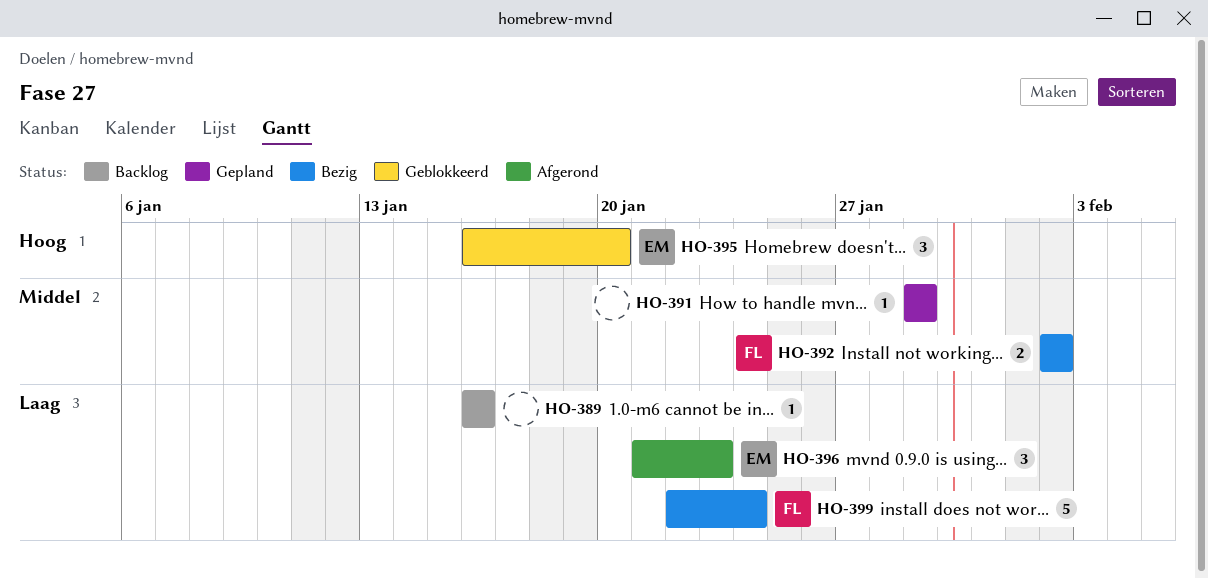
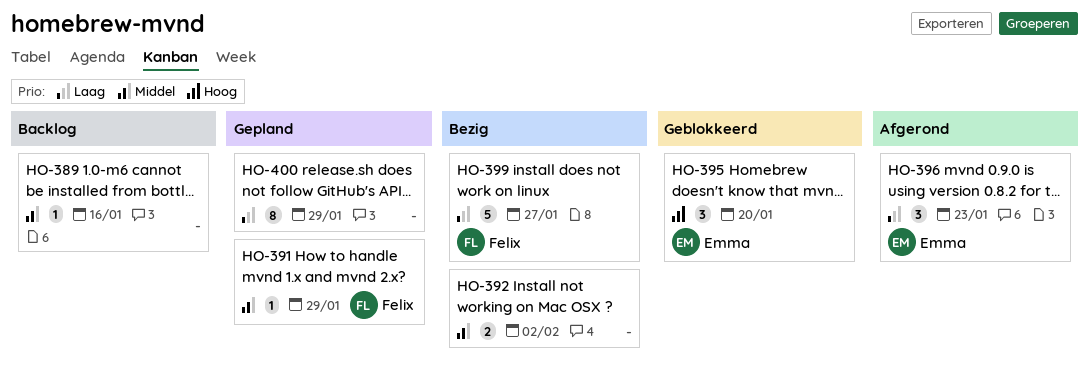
HO-389, priority: Laag -> Middel
HO-391, owner: none -> Felix
HO-392, owner: Felix -> none
HO-399, due: Jan 24 -> Jan 27
HO-400: none -> present

